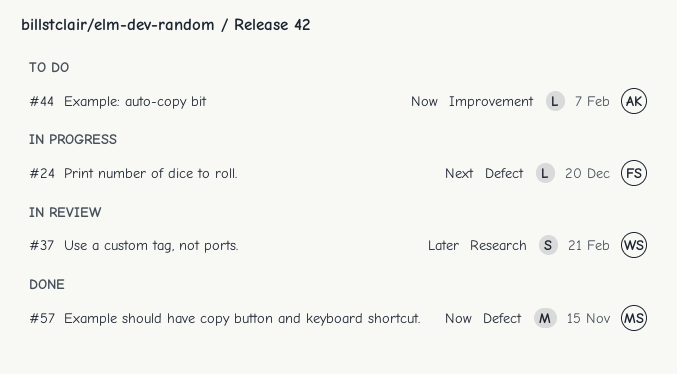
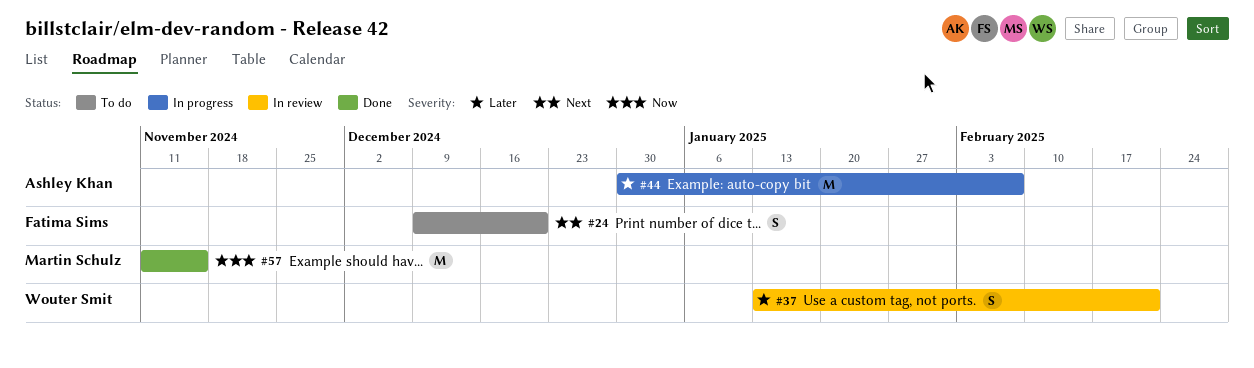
#24, status: In progress -> To do
#24, estimate: L -> S
#44, status: To do -> In progress
#44, priority: Now -> Later
#44, estimate: L -> M

